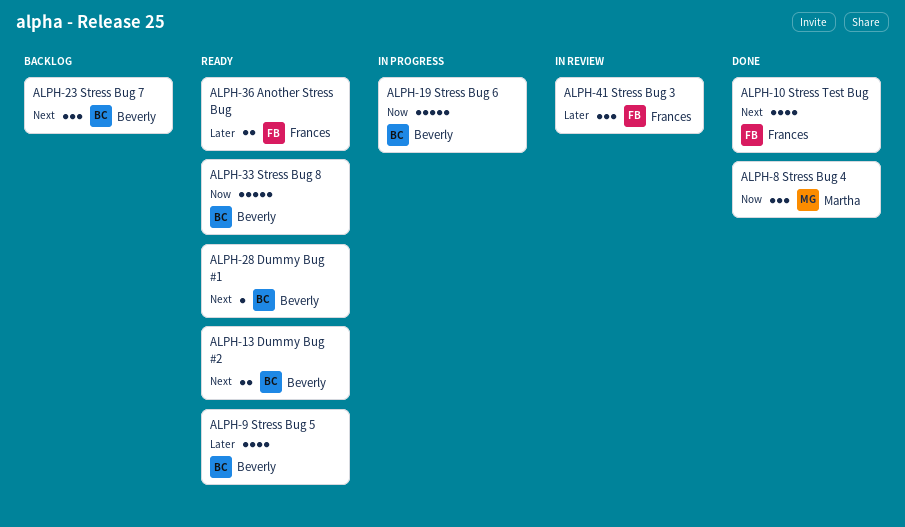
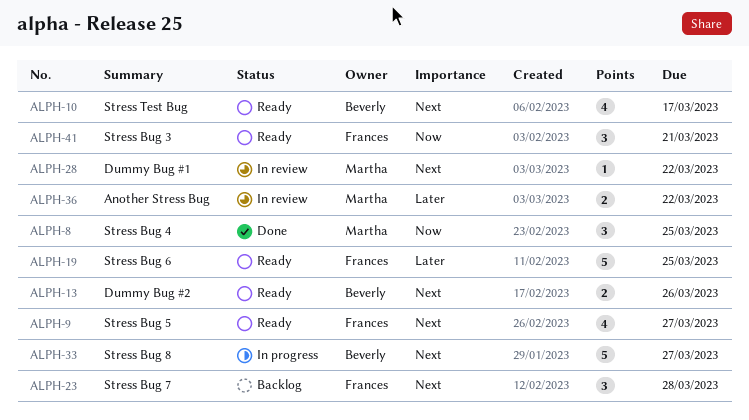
ALPH-9, owner: Beverly -> Frances
ALPH-9, priority: Later -> Next
ALPH-10, status: Done -> Ready
ALPH-10, owner: Frances -> Beverly
ALPH-19, status: In progress -> Ready
ALPH-19, owner: Beverly -> Frances
ALPH-19, priority: Now -> Later
ALPH-23, owner: Beverly -> Frances
ALPH-28, status: Ready -> In review
ALPH-28, owner: Beverly -> Martha
ALPH-33, status: Ready -> In progress
ALPH-33, priority: Now -> Next
ALPH-36, status: Ready -> In review
ALPH-36, owner: Frances -> Martha
ALPH-41, status: In review -> Ready
ALPH-41, priority: Later -> Now

